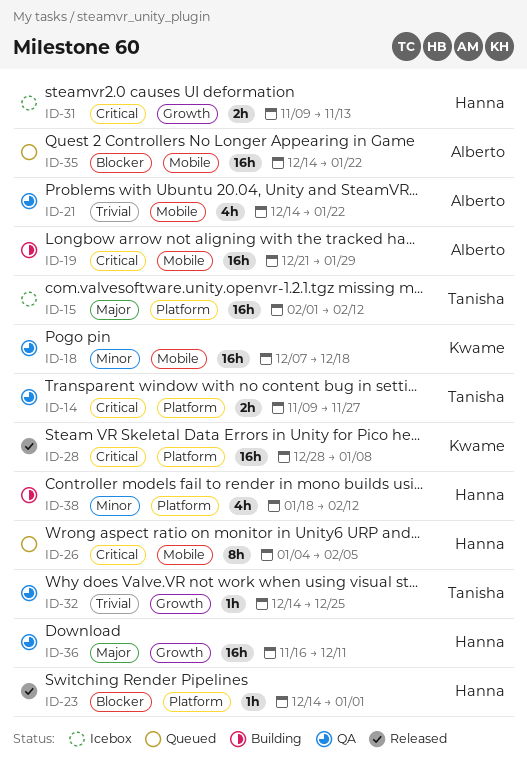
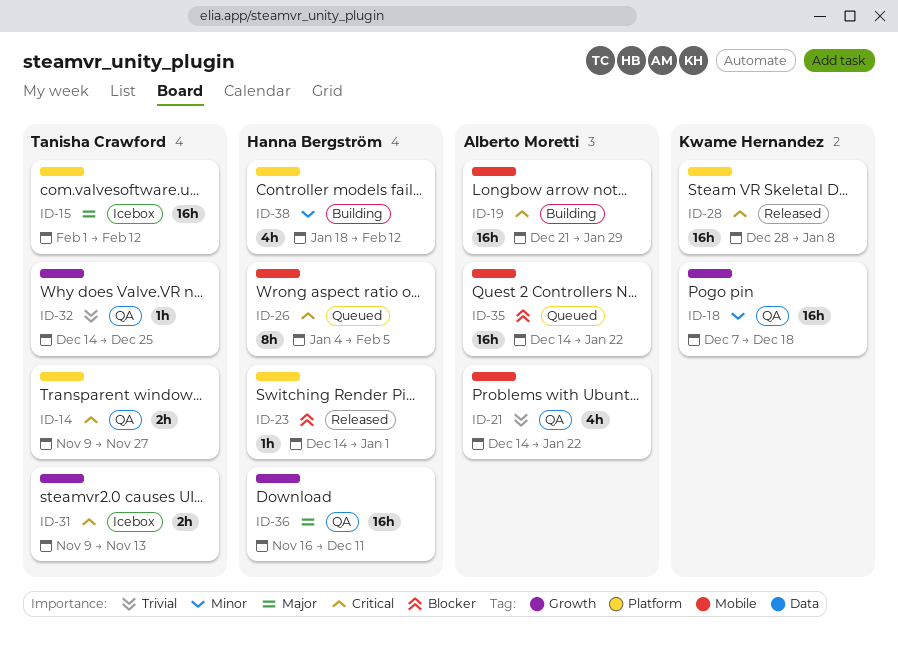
ID-18, label: Mobile -> Growth
ID-31, owner: Hanna Bergström -> Tanisha Crawford

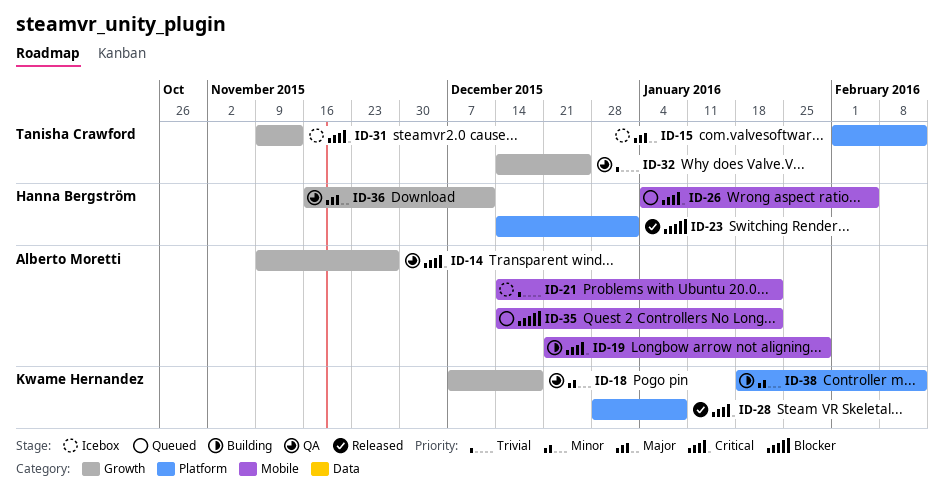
ID-14, owner: Tanisha Crawford -> Alberto Moretti
ID-14, label: Platform -> Growth
ID-21, status: QA -> Icebox
ID-38, owner: Hanna Bergström -> Kwame Hernandez

